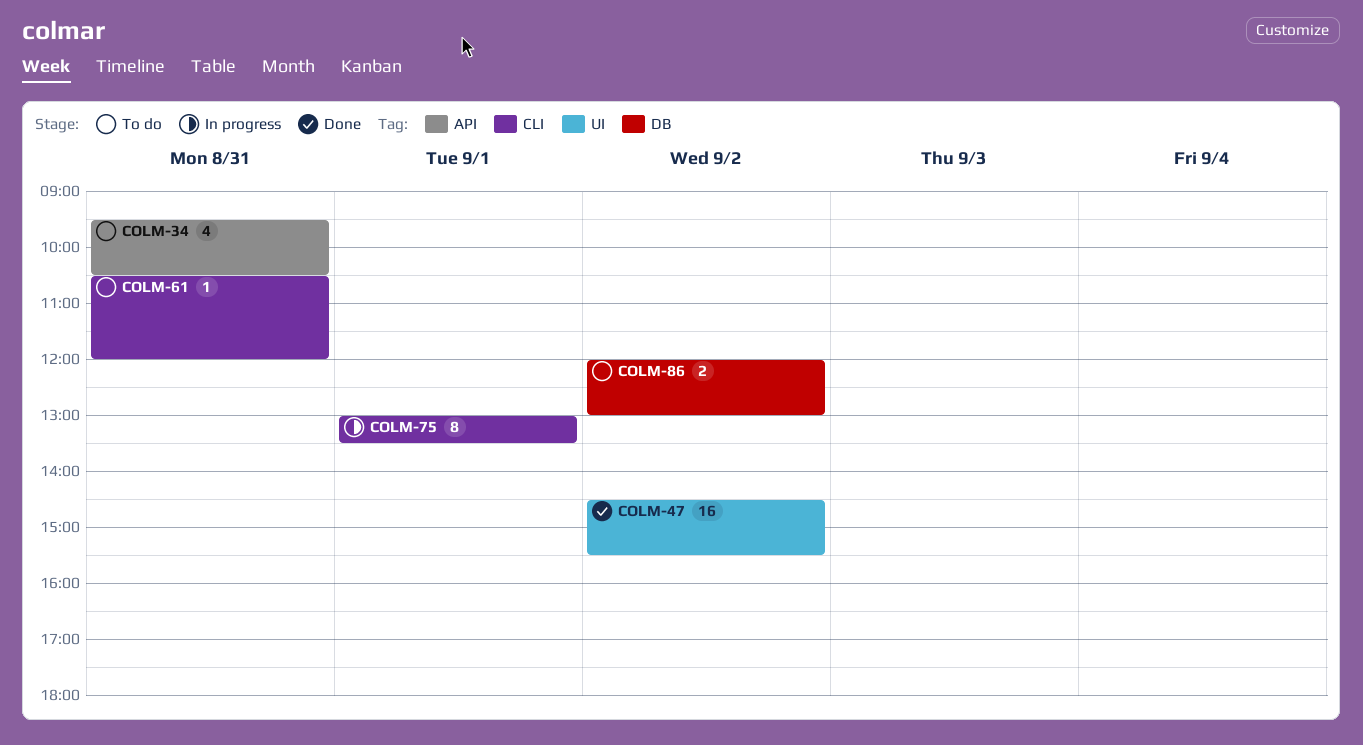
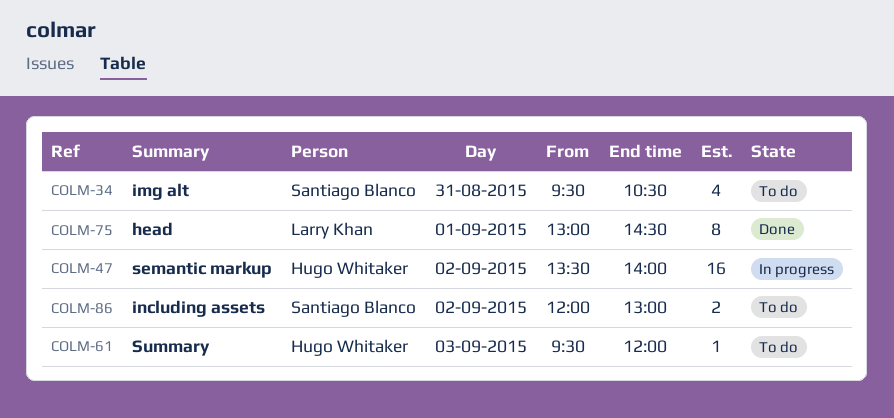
COLM-47, status: Done -> In progress
COLM-47, begins: 14:30 -> 13:30
COLM-47, ends: 15:30 -> 14:00
COLM-61, day: Aug 31 -> Sep 3
COLM-61, begins: 10:30 -> 09:30
COLM-75, status: In progress -> Done
COLM-75, ends: 13:30 -> 14:30

